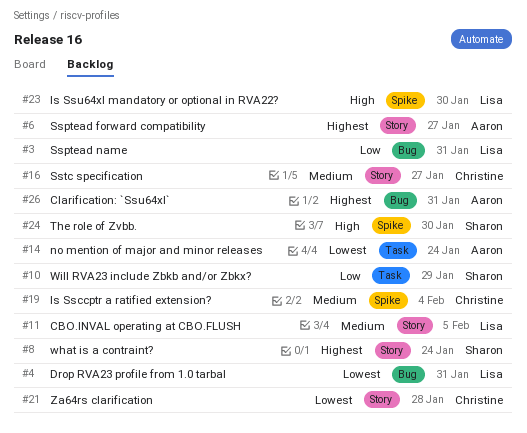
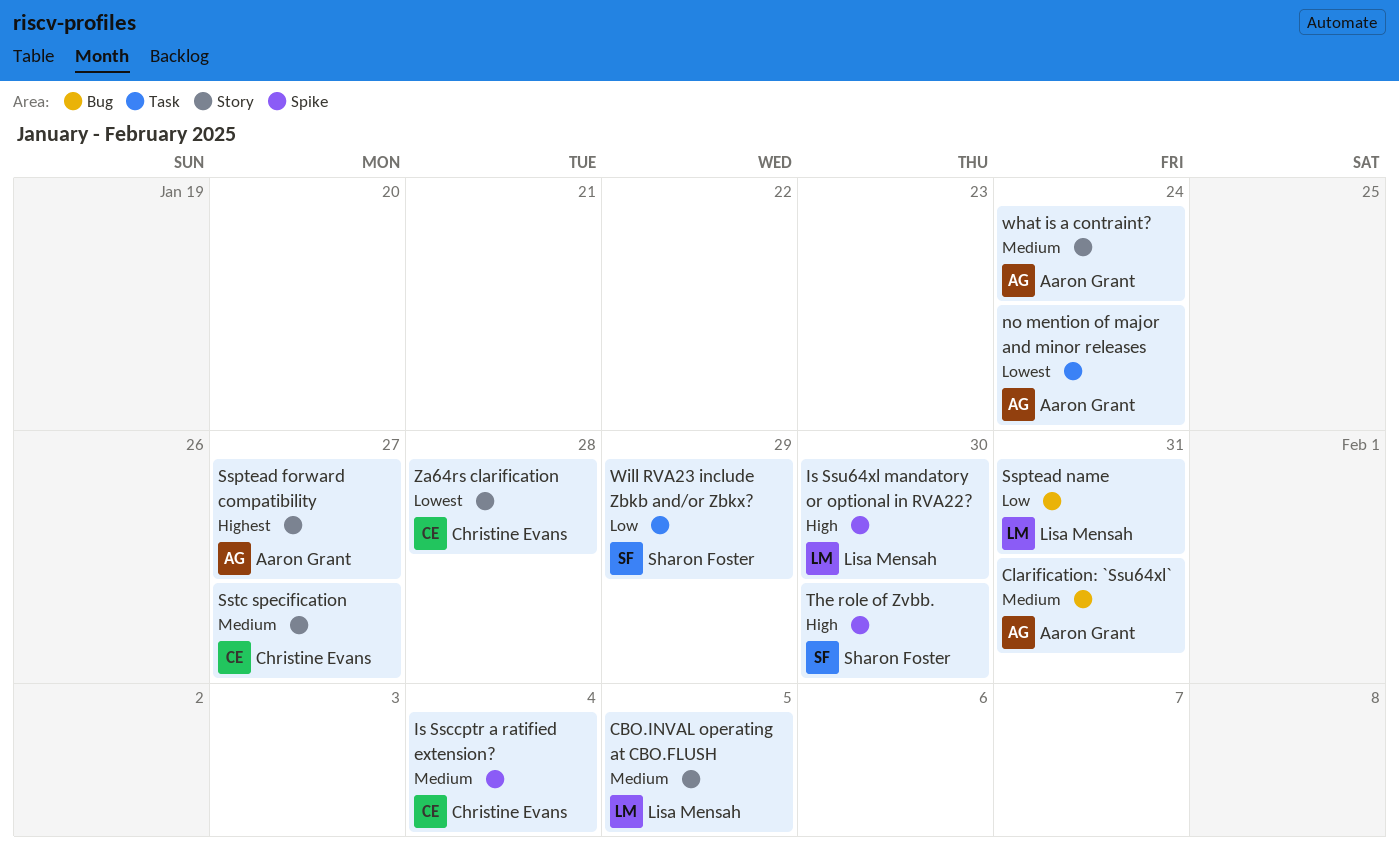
Clarification: `Ssu64xl`, priority: Highest -> Medium
Drop RVA23 profile from 1.0 tarbal: present -> none
what is a contraint?, owner: Sharon Foster -> Aaron Grant
what is a contraint?, priority: Highest -> Medium

